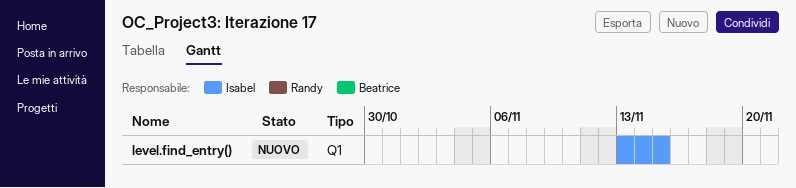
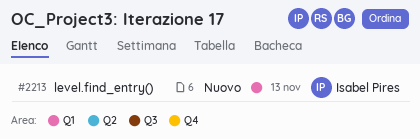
level.find_entry(), due: Nov 15 -> Nov 13

